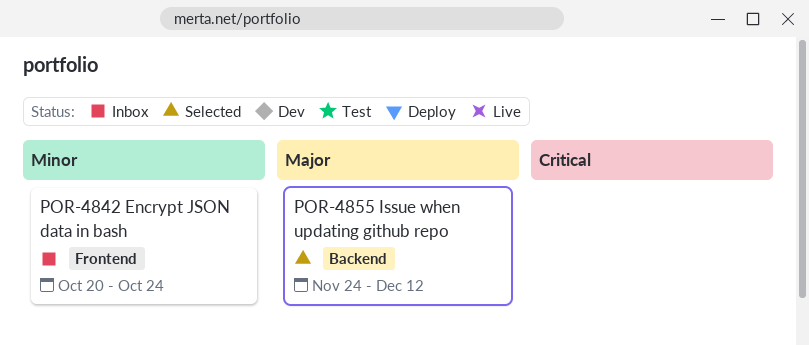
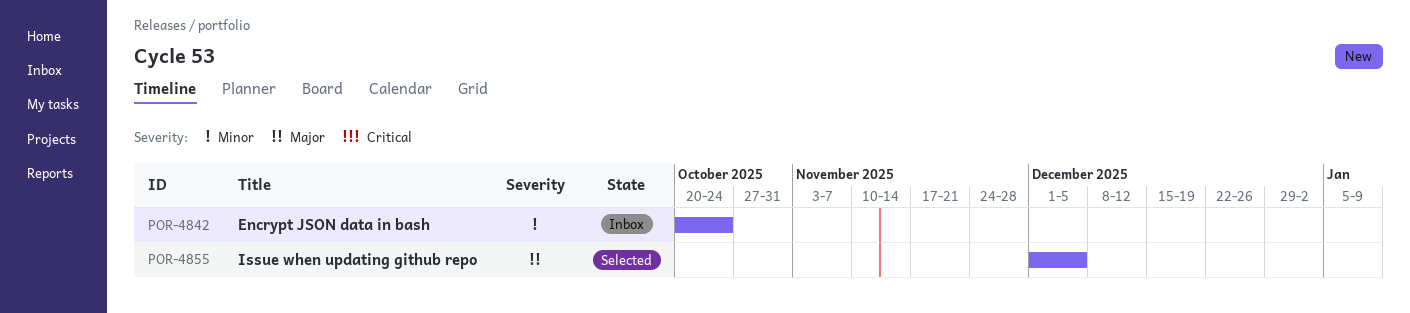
POR-4855, start: Nov 24 -> Dec 1
POR-4855, due: Dec 12 -> Dec 5

